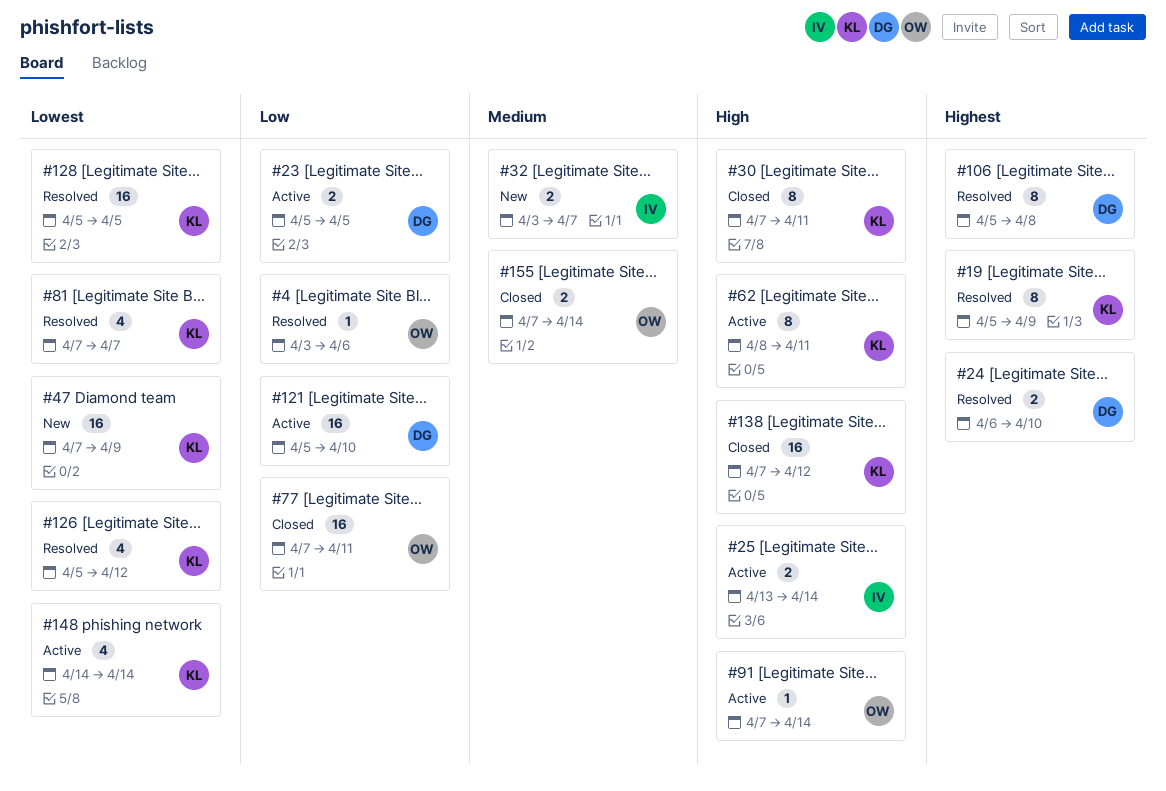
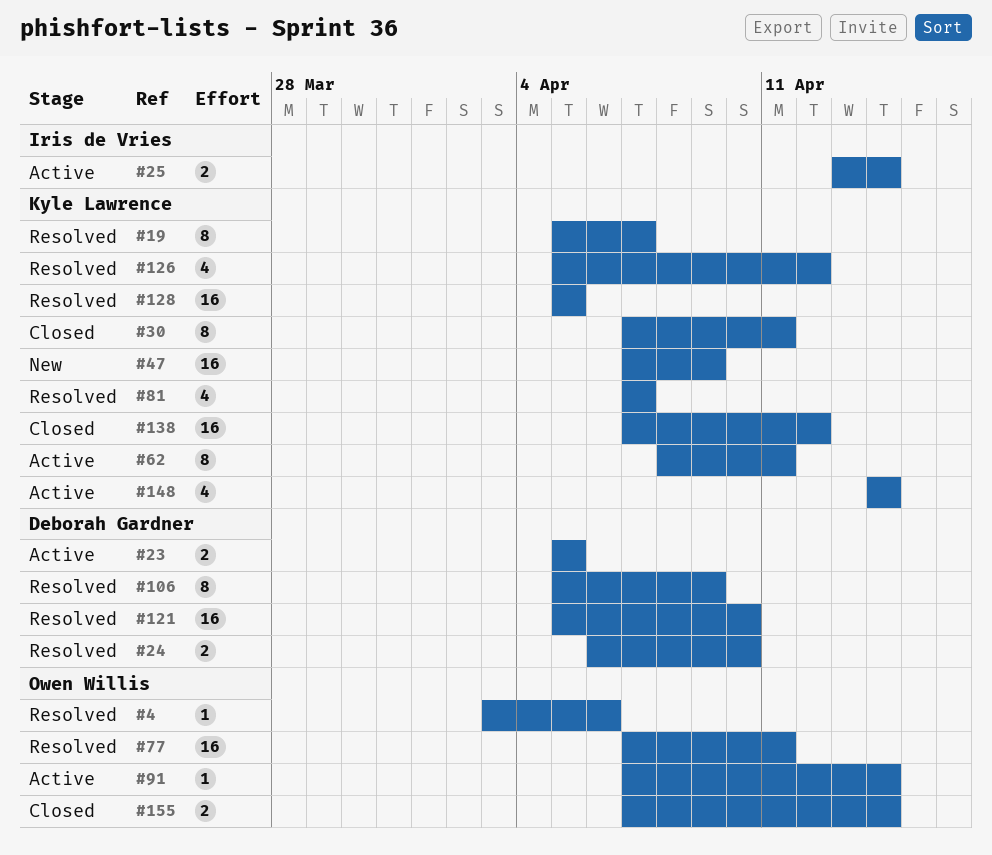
#19, due: Apr 9 -> Apr 7
#32: present -> none
#77, status: Closed -> Resolved
#106, due: Apr 8 -> Apr 9
#121, status: Active -> Resolved

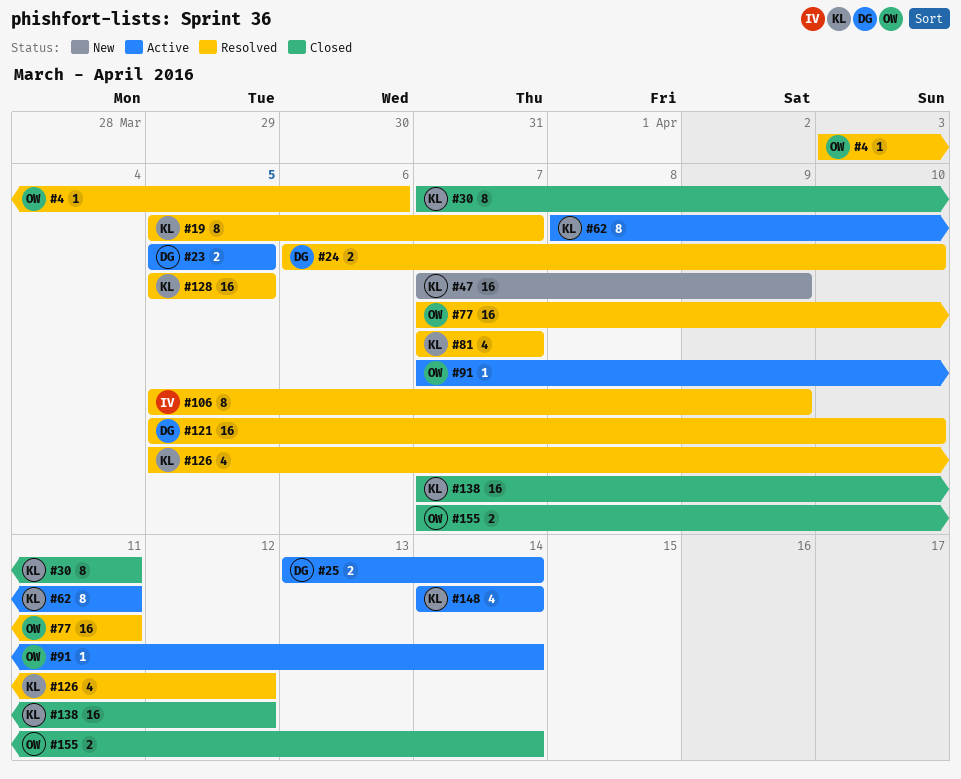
#25, owner: Iris de Vries -> Deborah Gardner
#106, owner: Deborah Gardner -> Iris de Vries

